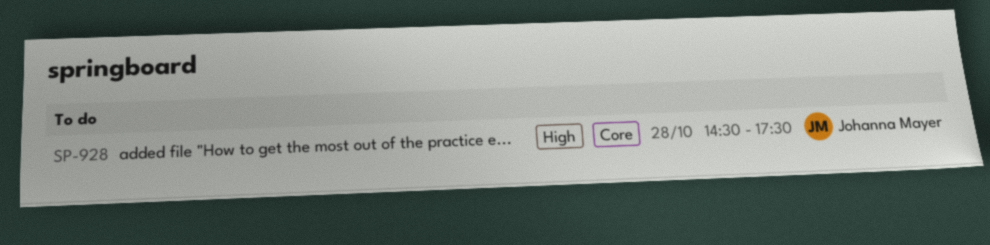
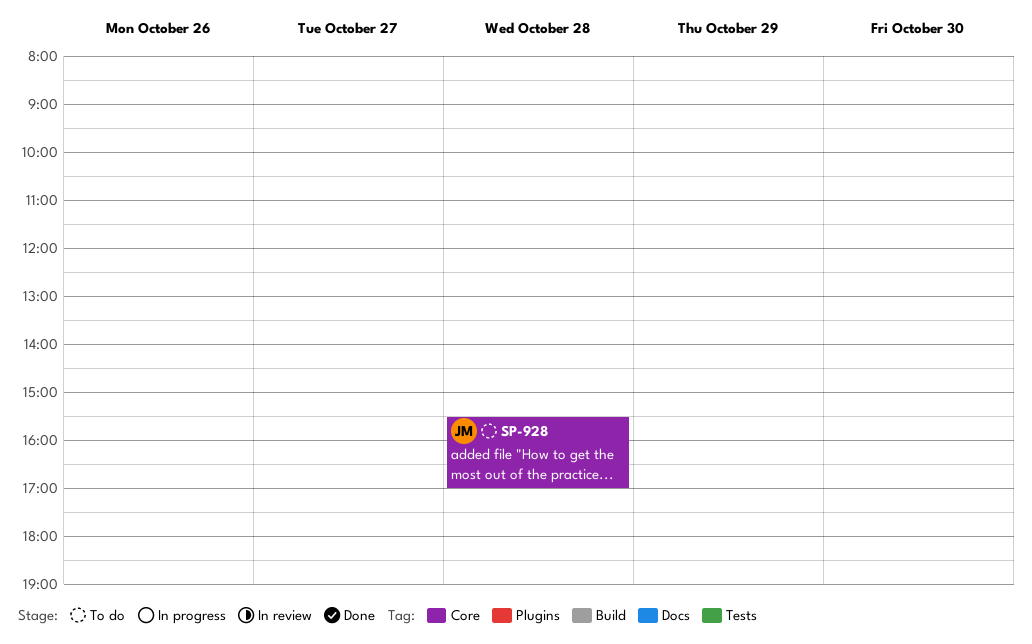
SP-928, begins: 14:30 -> 15:30
SP-928, ends: 17:30 -> 17:00

